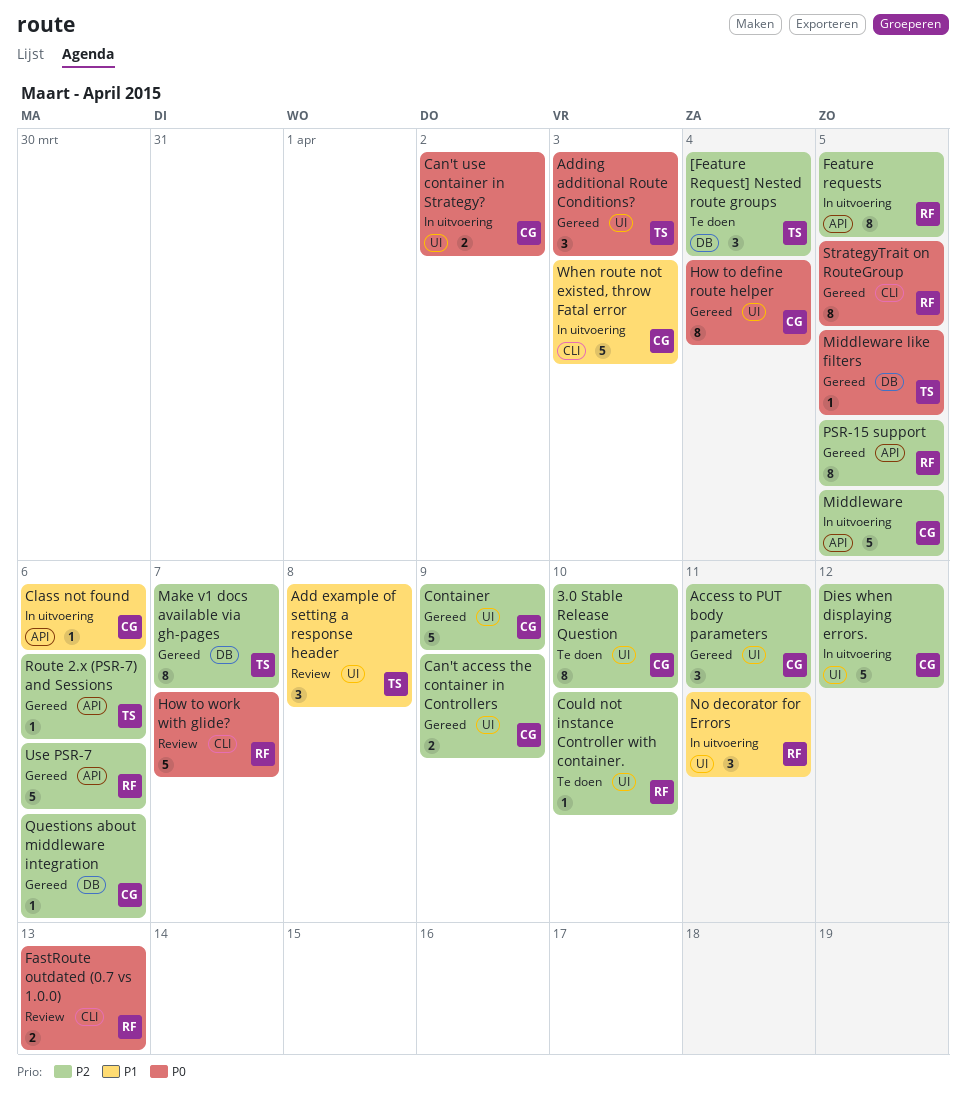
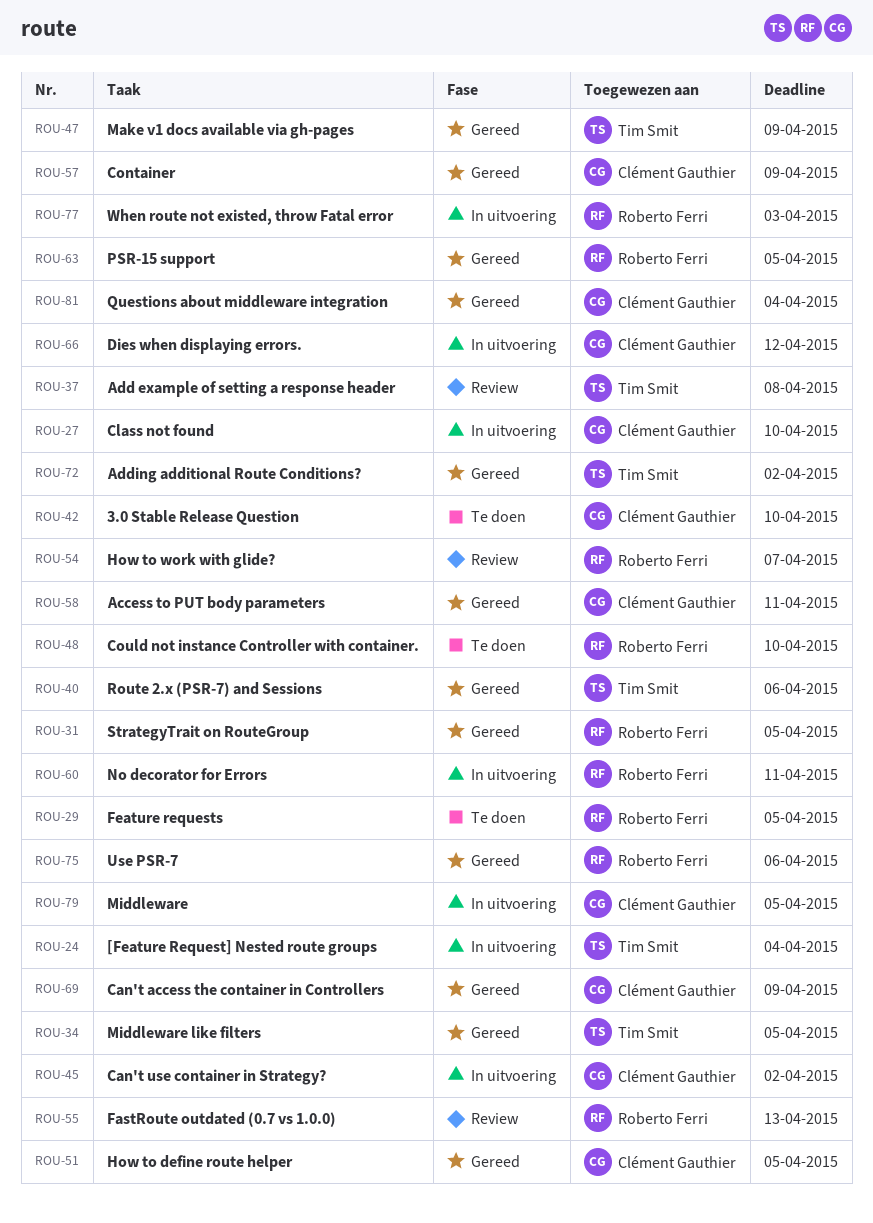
[Feature Request] Nested route groups, status: Te doen -> In uitvoering
Adding additional Route Conditions?, due: Apr 3 -> Apr 2
Class not found, due: Apr 6 -> Apr 10
Feature requests, status: In uitvoering -> Te doen
How to define route helper, due: Apr 4 -> Apr 5
Make v1 docs available via gh-pages, due: Apr 7 -> Apr 9
Questions about middleware integration, due: Apr 6 -> Apr 4
When route not existed, throw Fatal error, owner: Clément Gauthier -> Roberto Ferri

